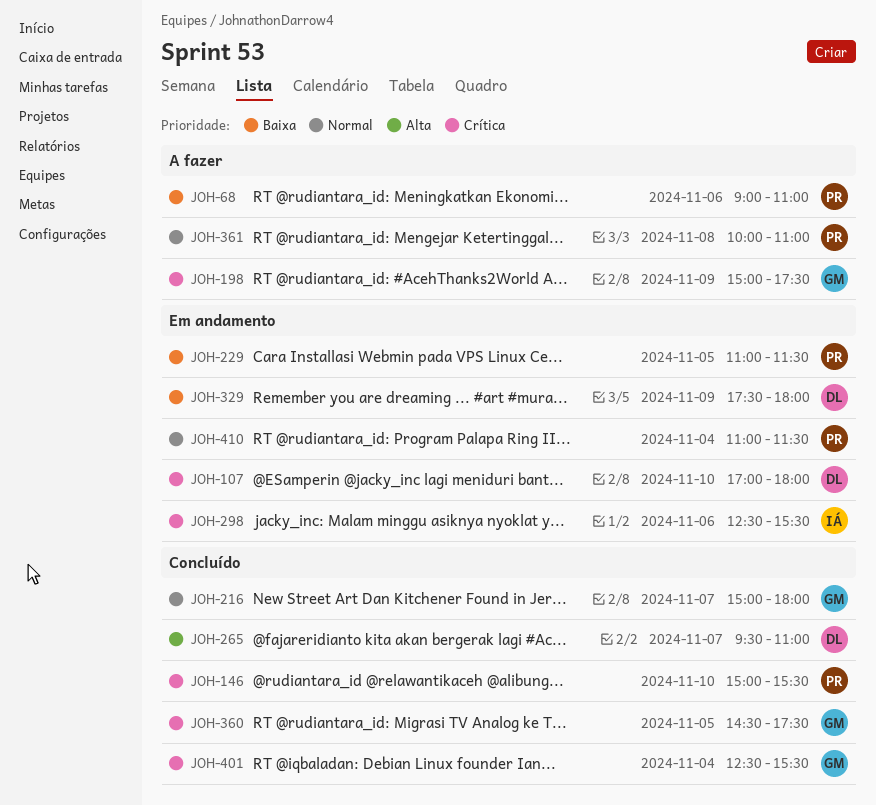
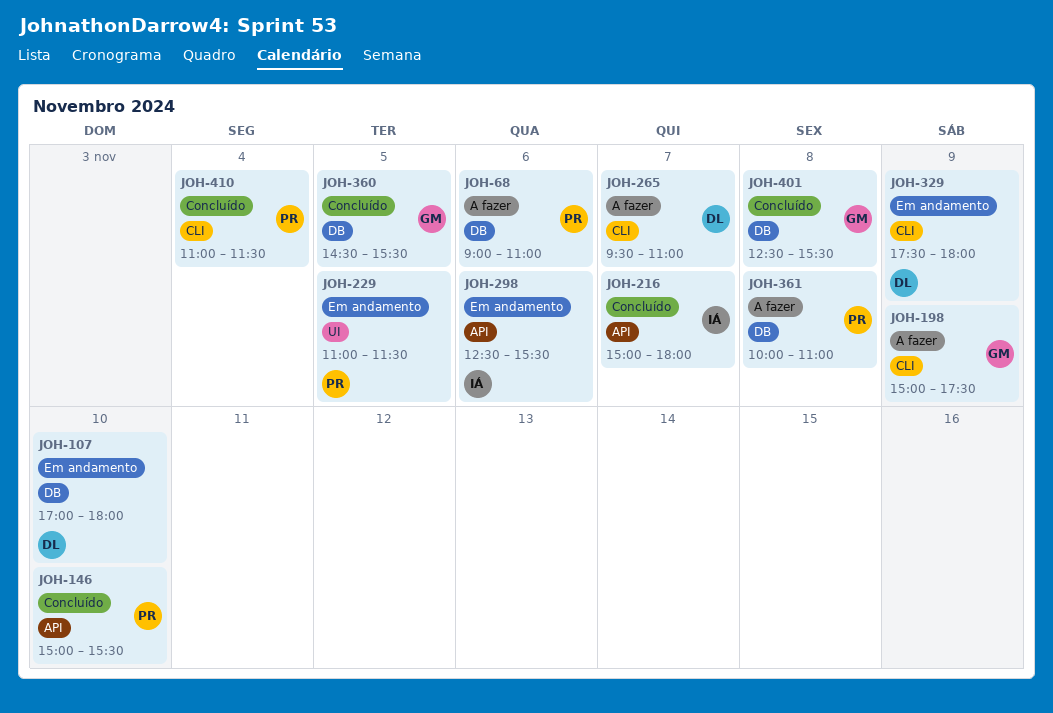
JOH-216, owner: GM -> IÁ
JOH-265, status: Concluído -> A fazer
JOH-360, ends: 17:30 -> 15:30
JOH-401, day: Nov 4 -> Nov 8
JOH-410, status: Em andamento -> Concluído

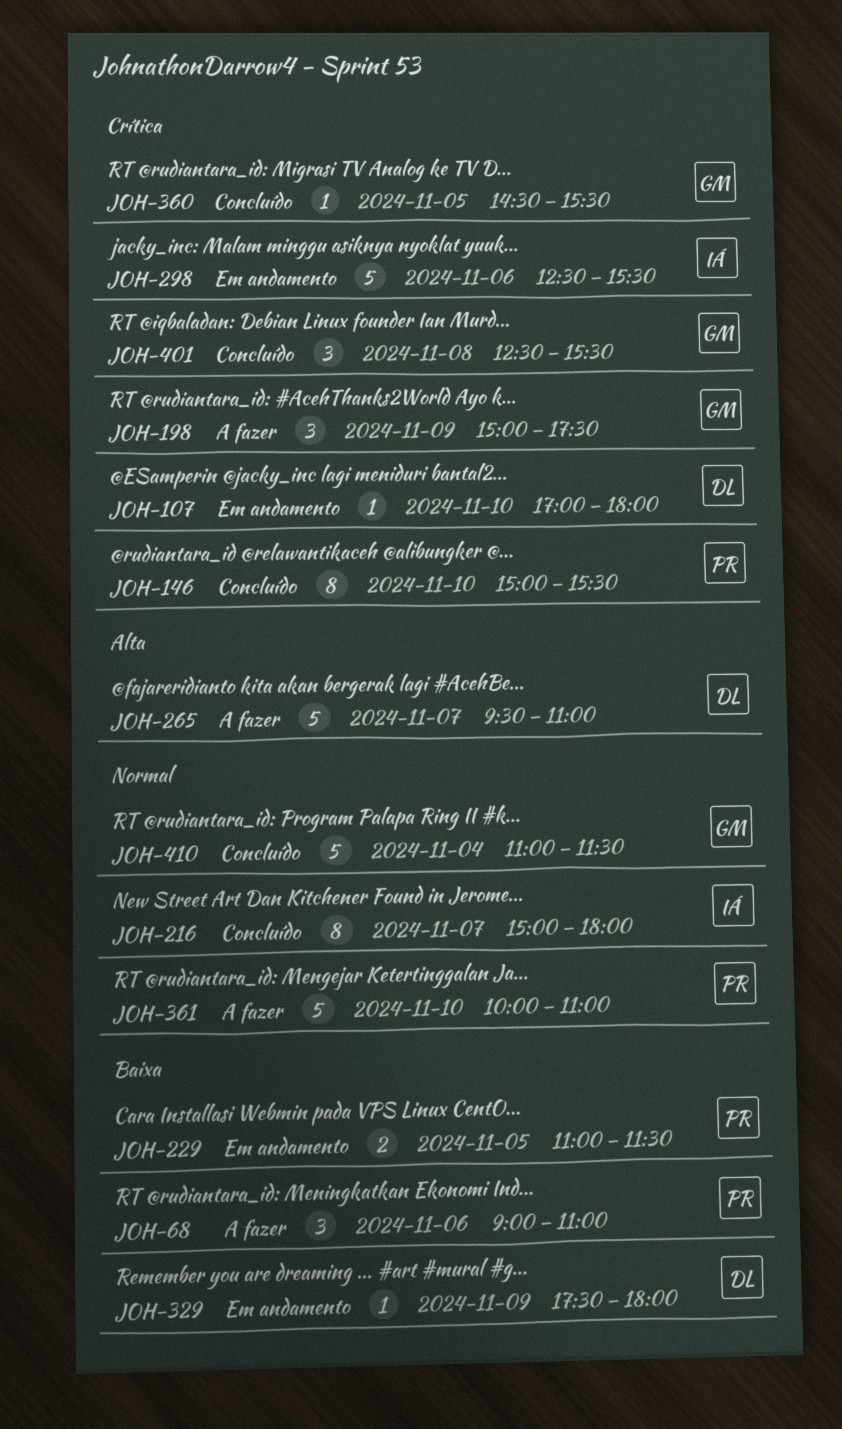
JOH-361, day: Nov 8 -> Nov 10
JOH-410, owner: PR -> GM

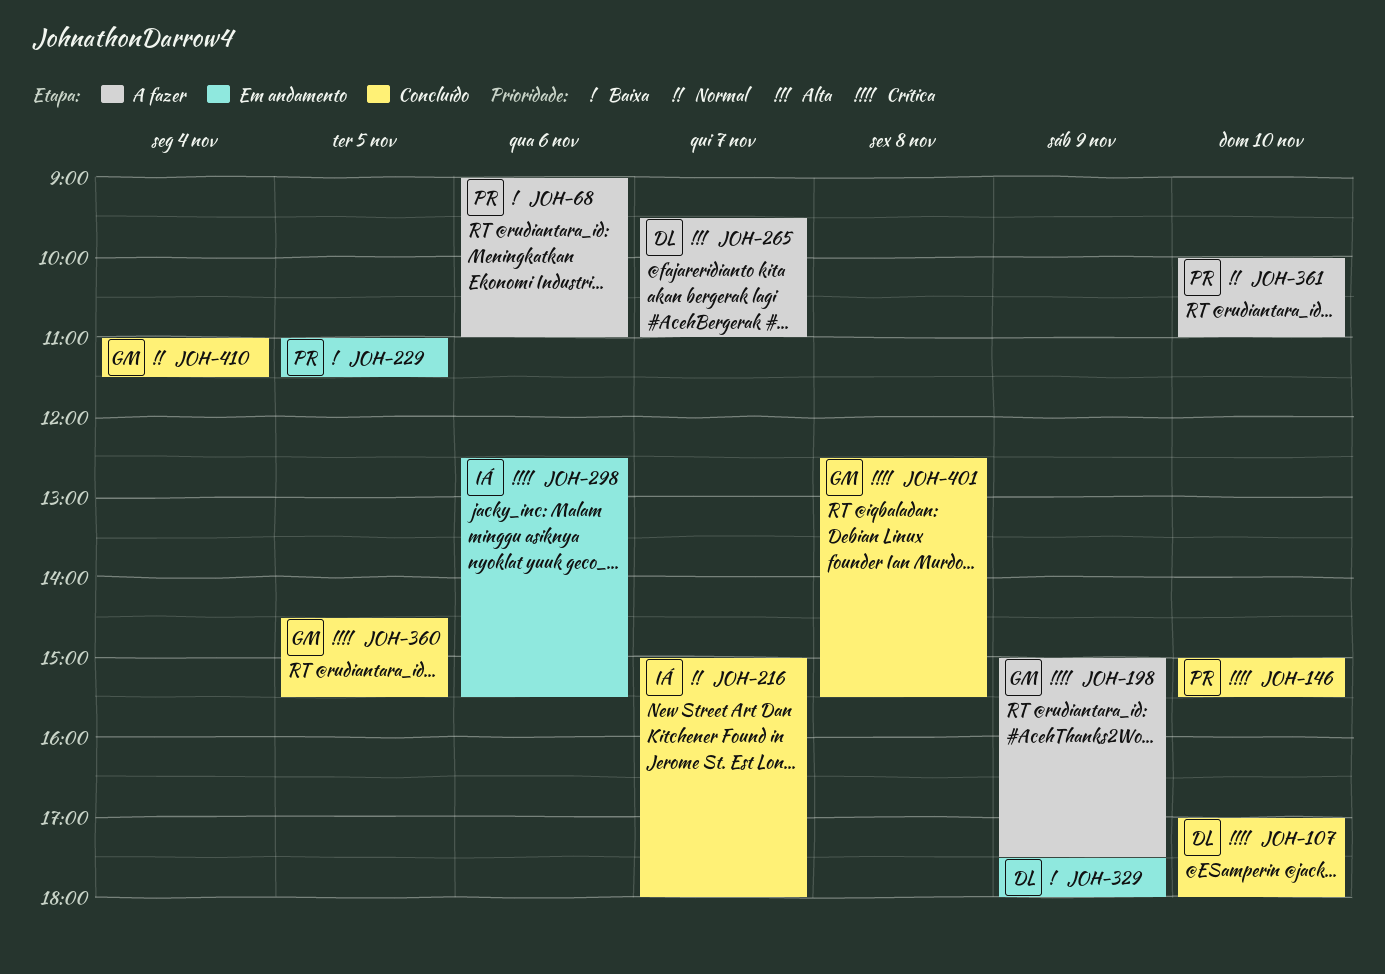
JOH-107, status: Em andamento -> Concluído

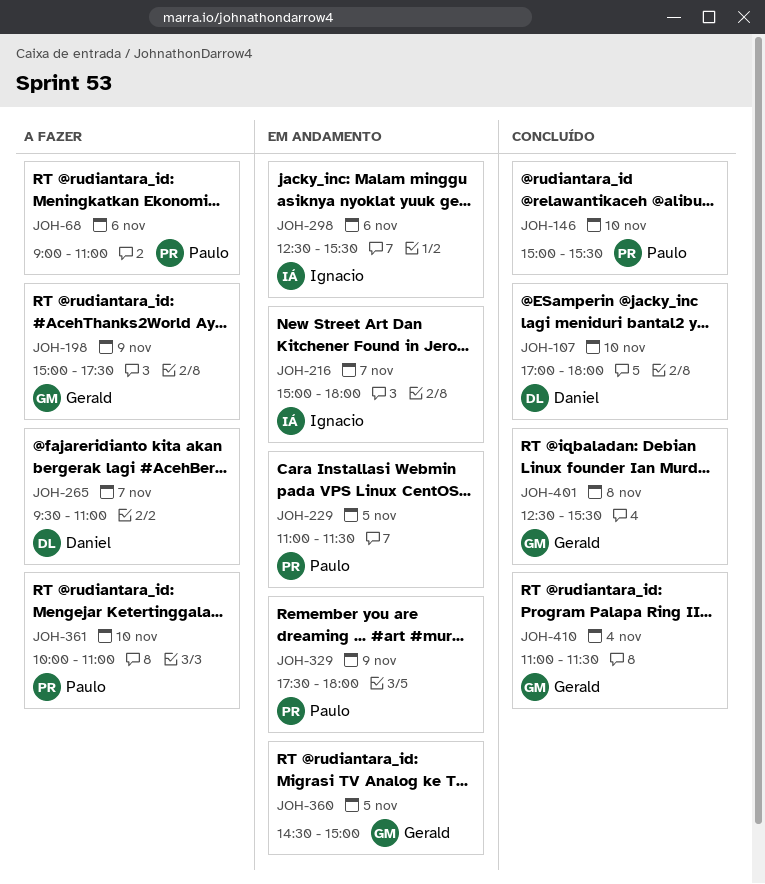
JOH-216, status: Concluído -> Em andamento
JOH-329, owner: Daniel -> Paulo
JOH-360, status: Concluído -> Em andamento
JOH-360, ends: 15:30 -> 15:00

